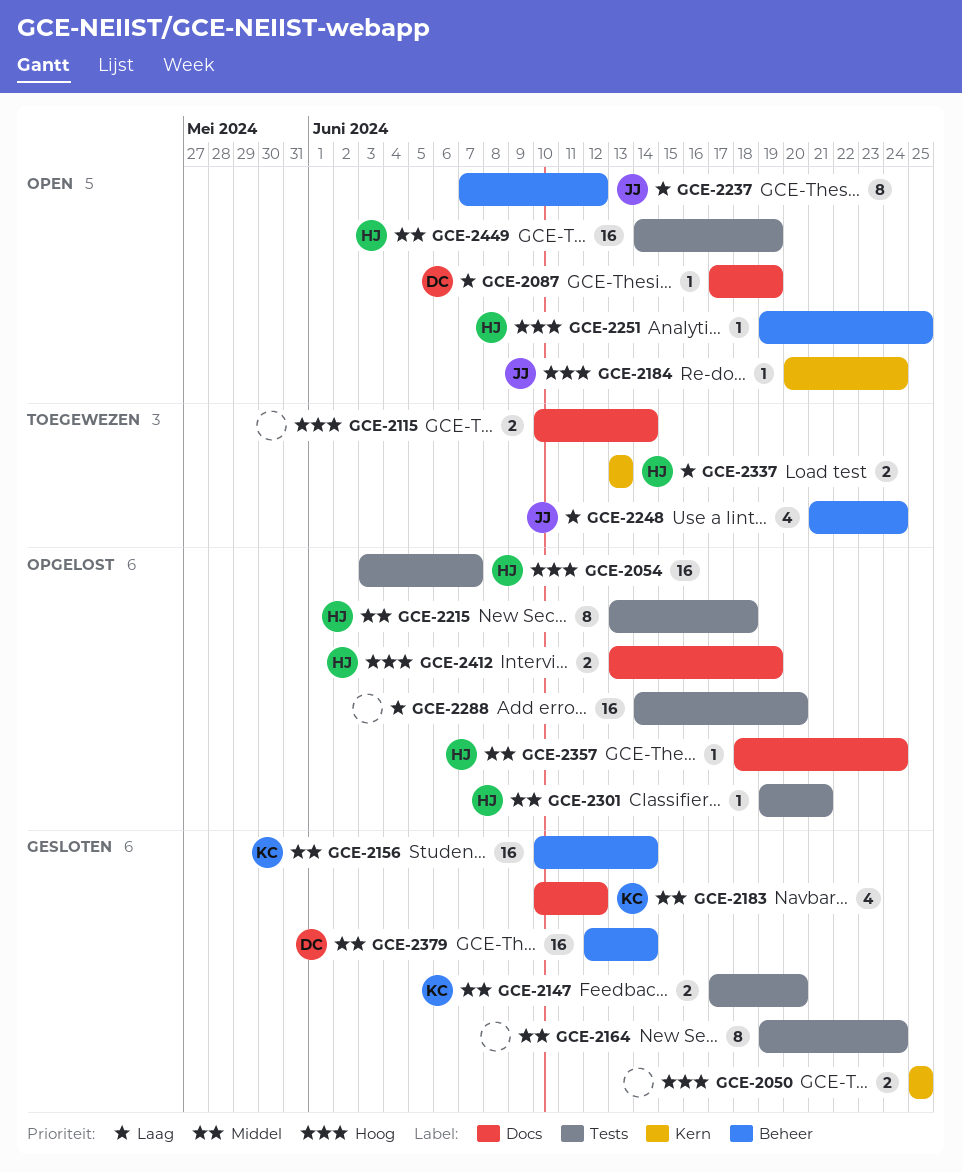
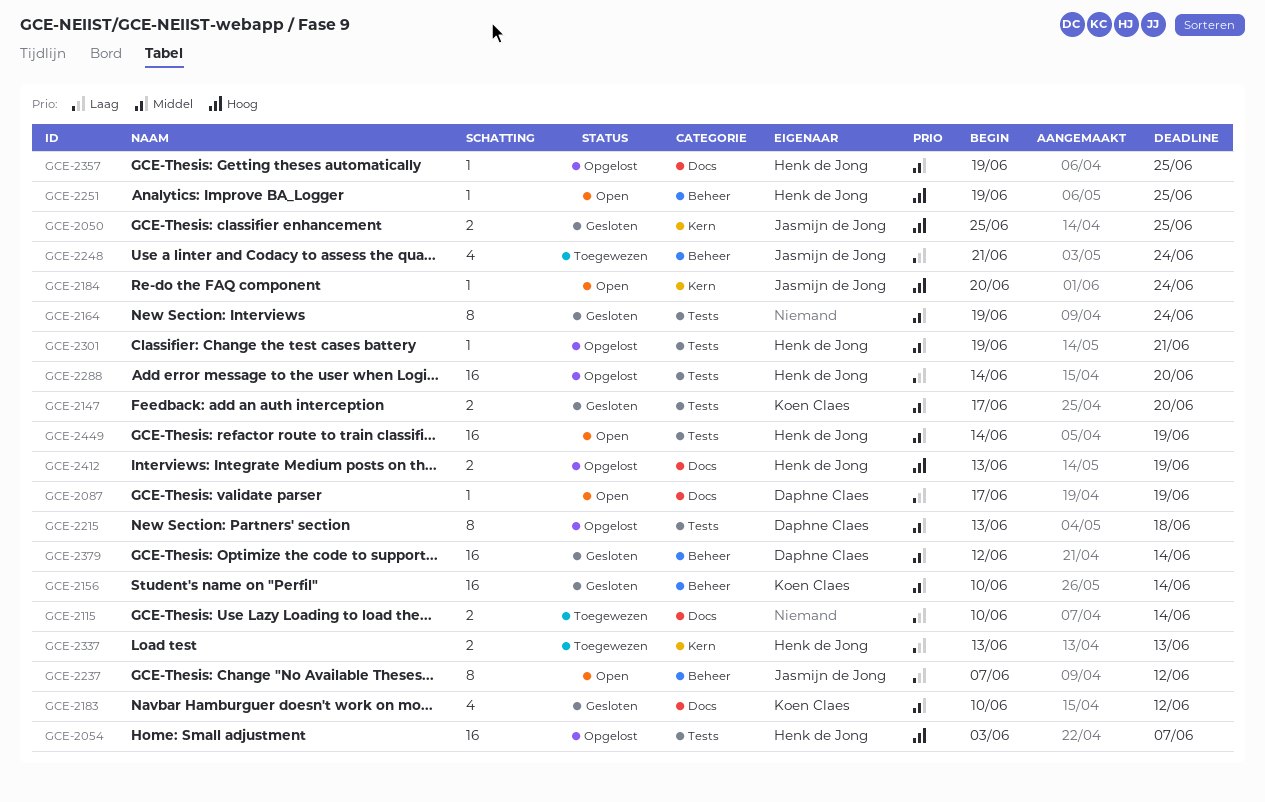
GCE-2050, owner: none -> Jasmijn de Jong
GCE-2115, priority: Hoog -> Laag
GCE-2215, owner: Henk de Jong -> Daphne Claes
GCE-2288, owner: none -> Henk de Jong
GCE-2357, start: Jun 18 -> Jun 19
GCE-2357, due: Jun 24 -> Jun 25

